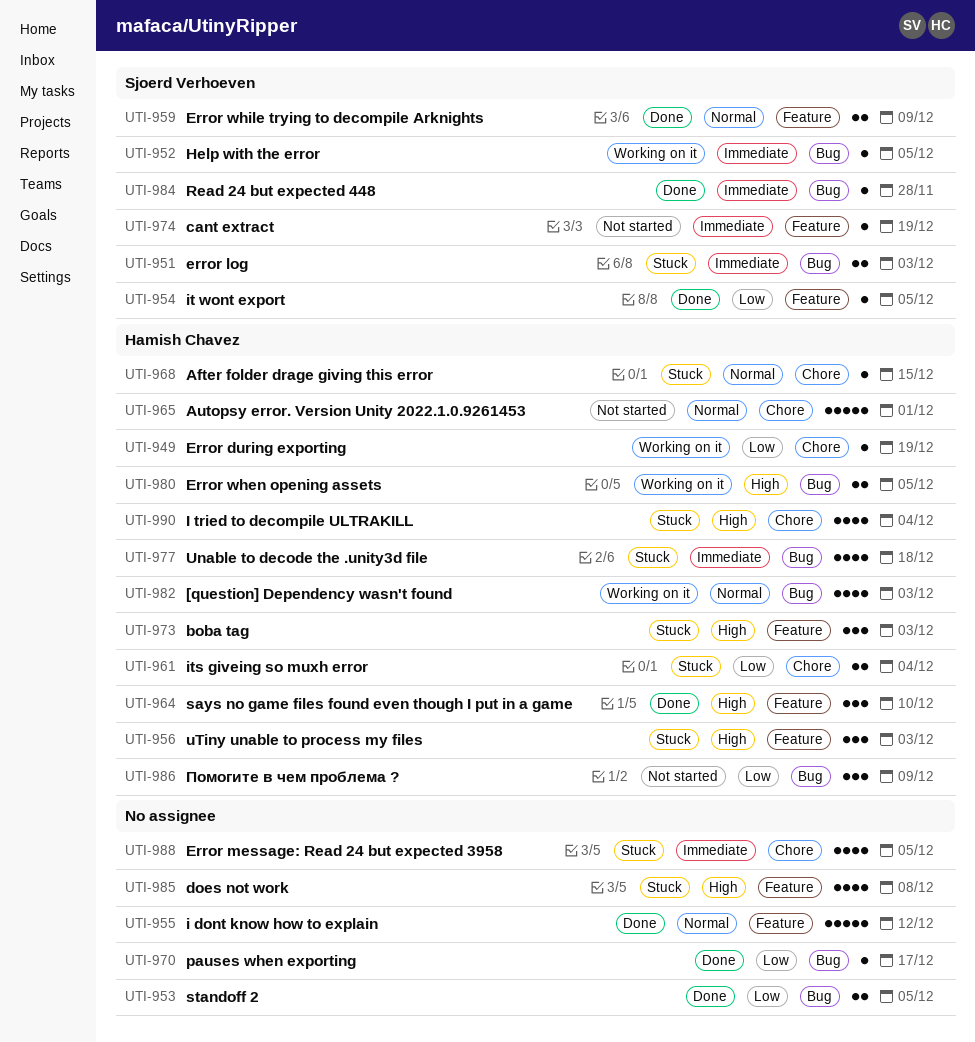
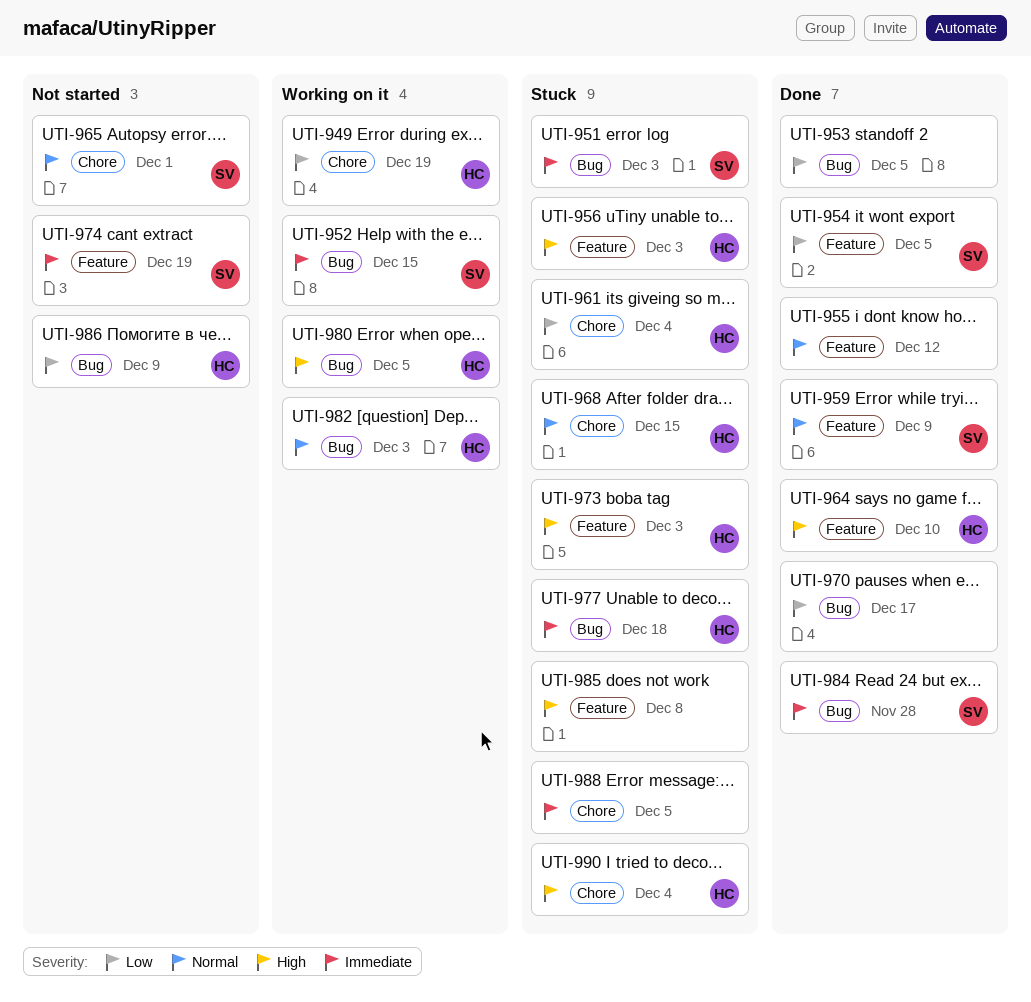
UTI-952, due: Dec 5 -> Dec 15
UTI-965, owner: Hamish Chavez -> Sjoerd Verhoeven

